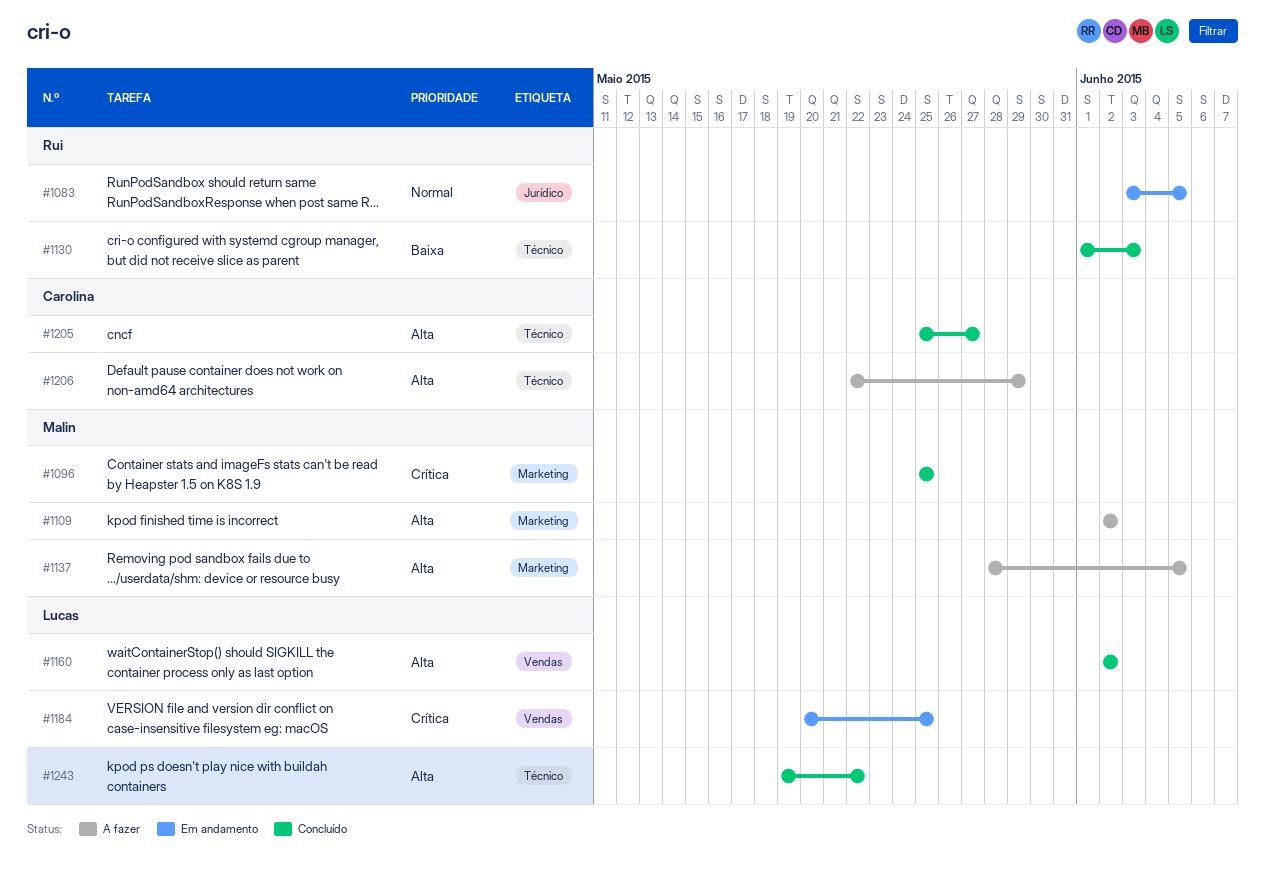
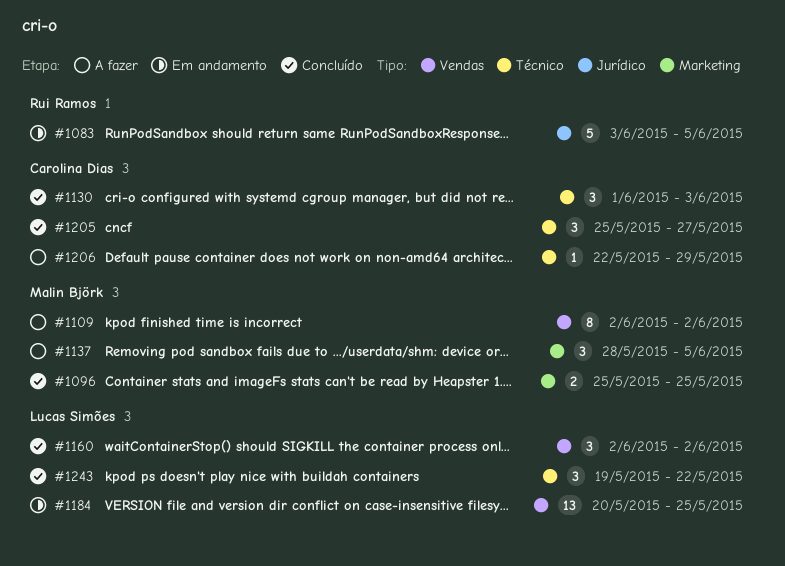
#1109, label: Marketing -> Vendas
#1130, owner: Rui Ramos -> Carolina Dias

